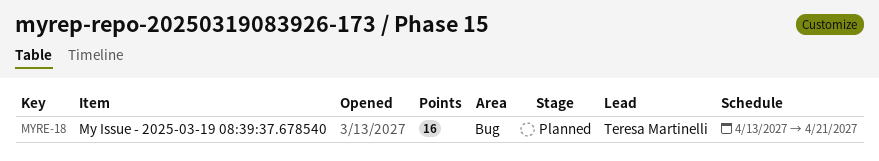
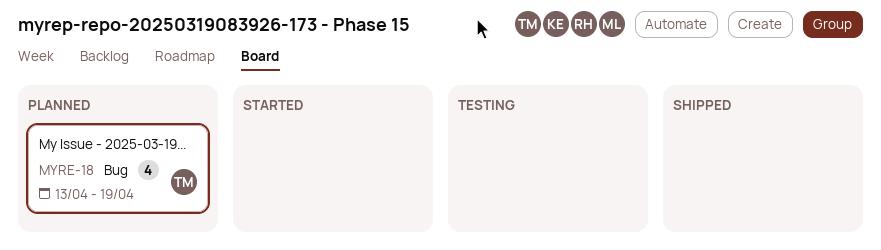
MYRE-18, estimate: 16 -> 4
MYRE-18, due: Apr 21 -> Apr 19

